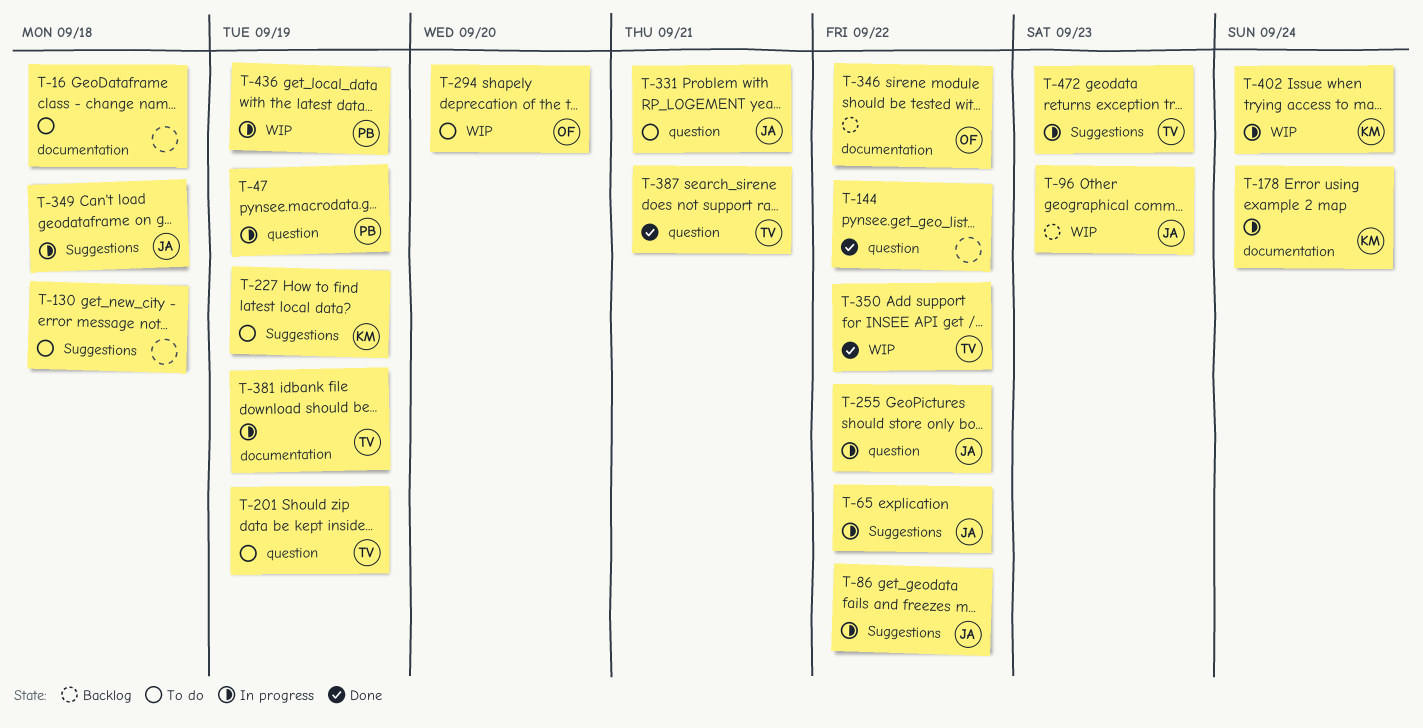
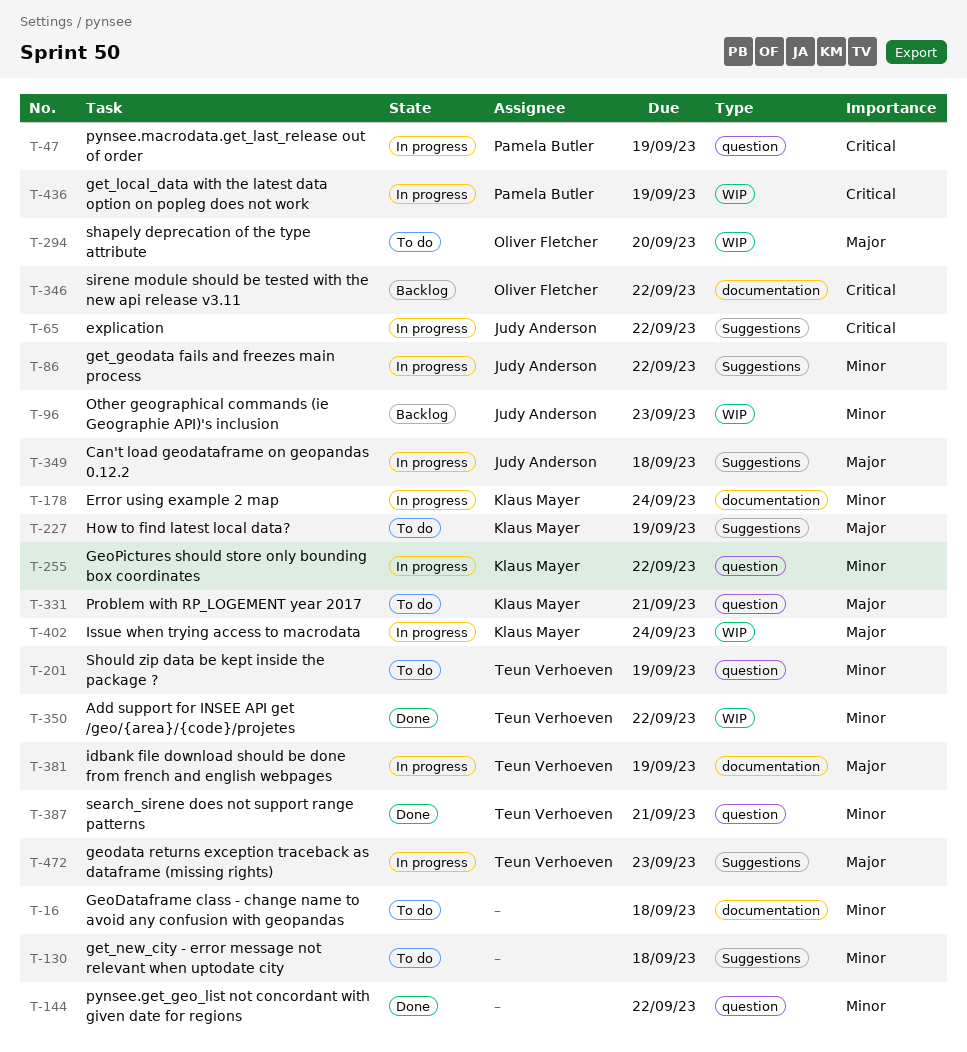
T-255, owner: Judy Anderson -> Klaus Mayer
T-331, owner: Judy Anderson -> Klaus Mayer

